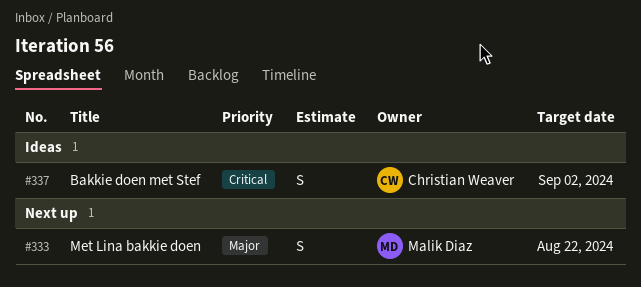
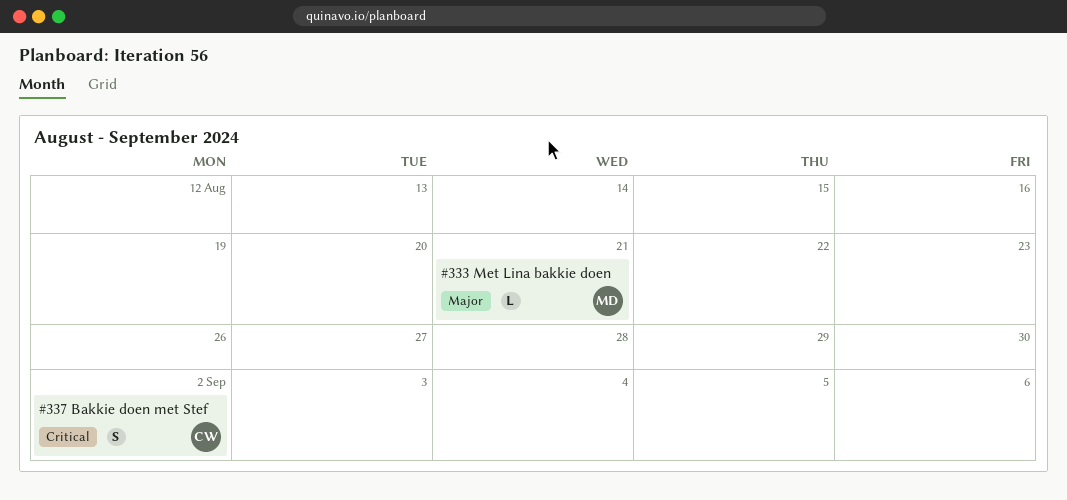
#333, estimate: S -> L
#333, due: Aug 22 -> Aug 21

